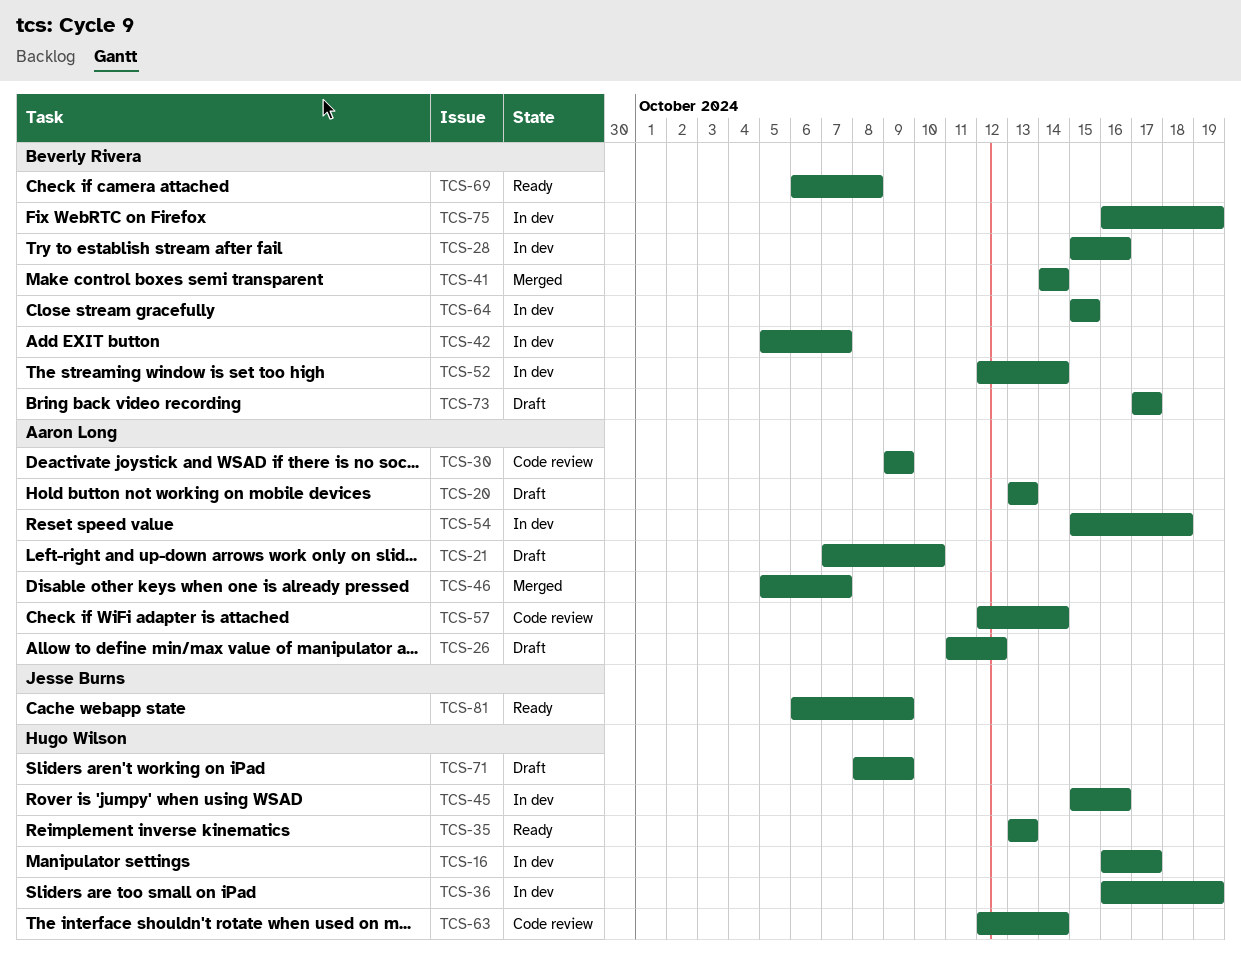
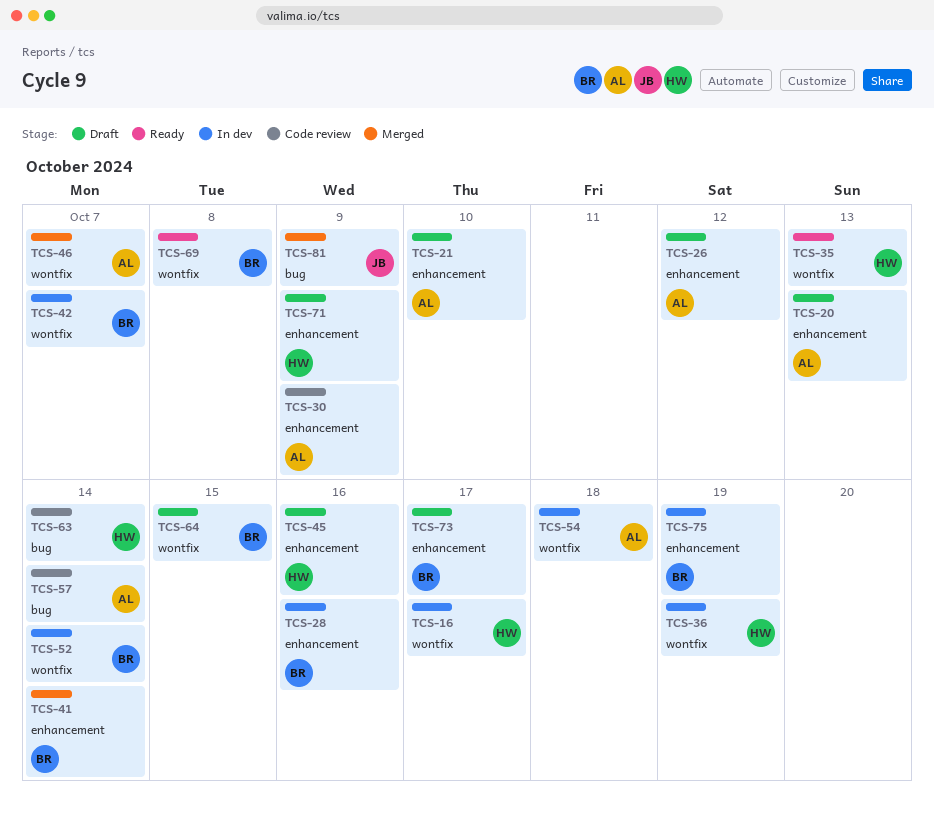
TCS-45, status: In dev -> Draft
TCS-64, status: In dev -> Draft
TCS-81, status: Ready -> Merged

